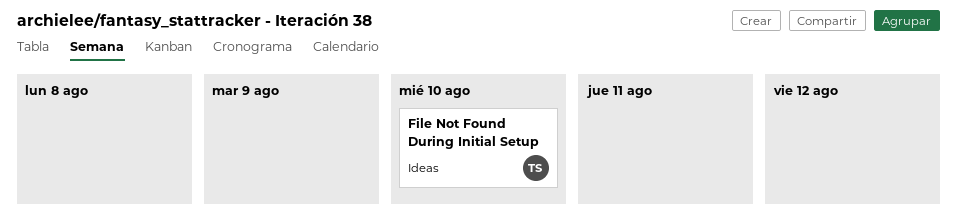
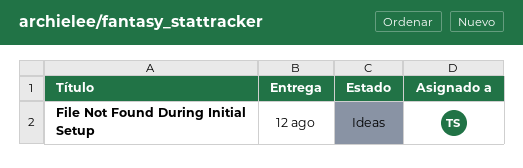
File Not Found During Initial Setup, due: Aug 10 -> Aug 12

